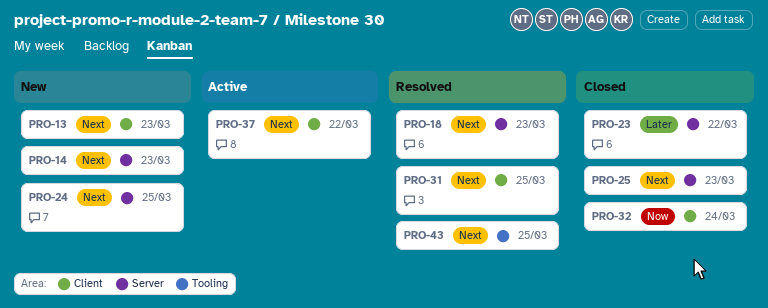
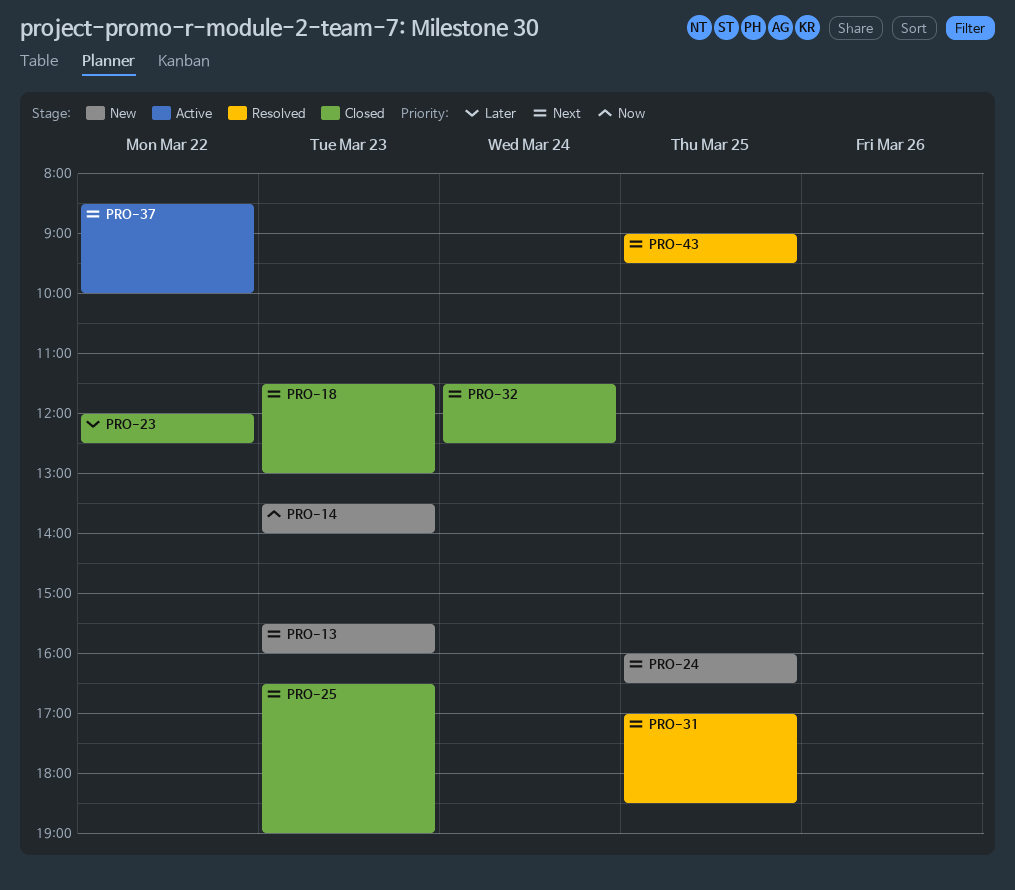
PRO-14, priority: Next -> Now
PRO-18, status: Resolved -> Closed
PRO-32, priority: Now -> Next

